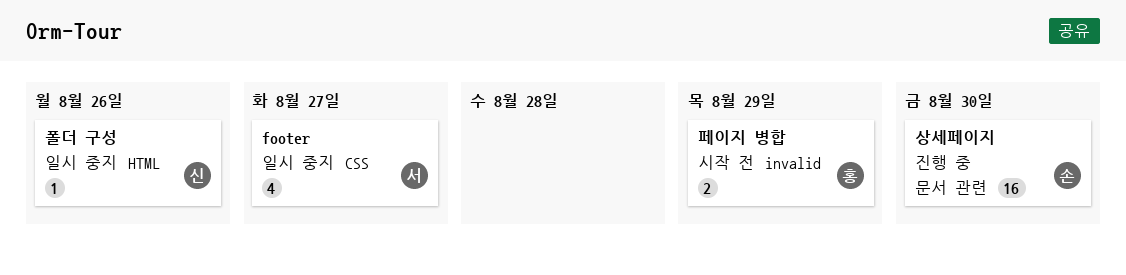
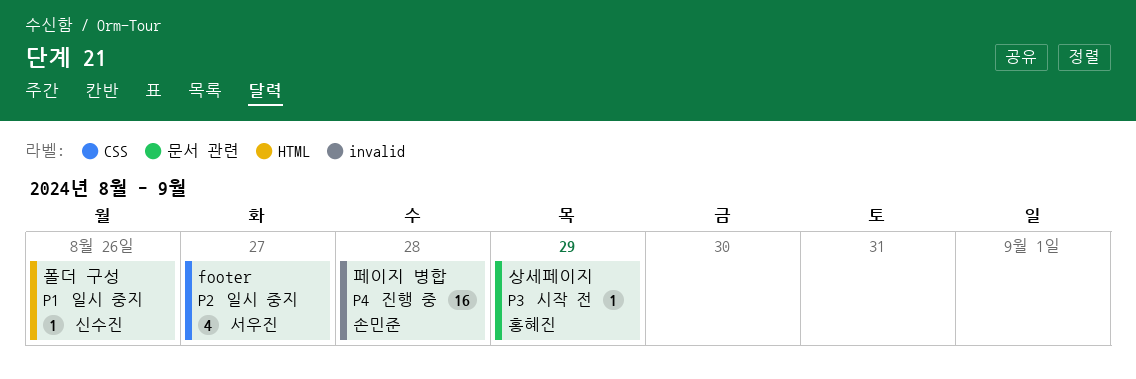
상세페이지, status: 진행 중 -> 시작 전
상세페이지, owner: 손민준 -> 홍혜진
상세페이지, estimate: 16 -> 1
상세페이지, due: Aug 30 -> Aug 29
페이지 병합, status: 시작 전 -> 진행 중
페이지 병합, owner: 홍혜진 -> 손민준
페이지 병합, estimate: 2 -> 16
페이지 병합, due: Aug 29 -> Aug 28

